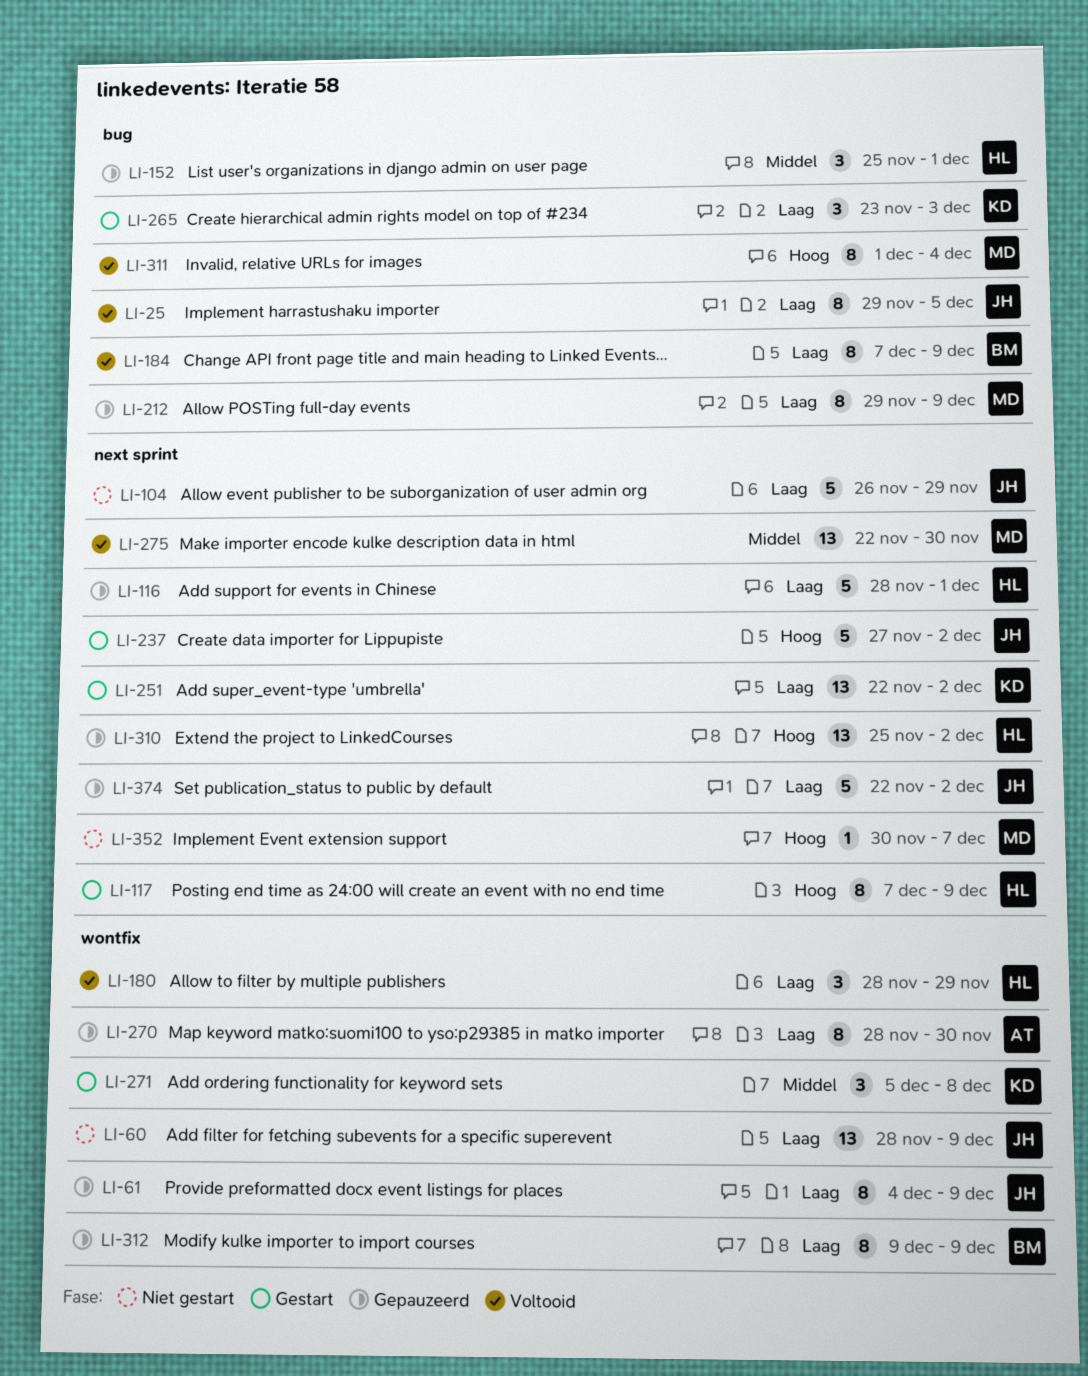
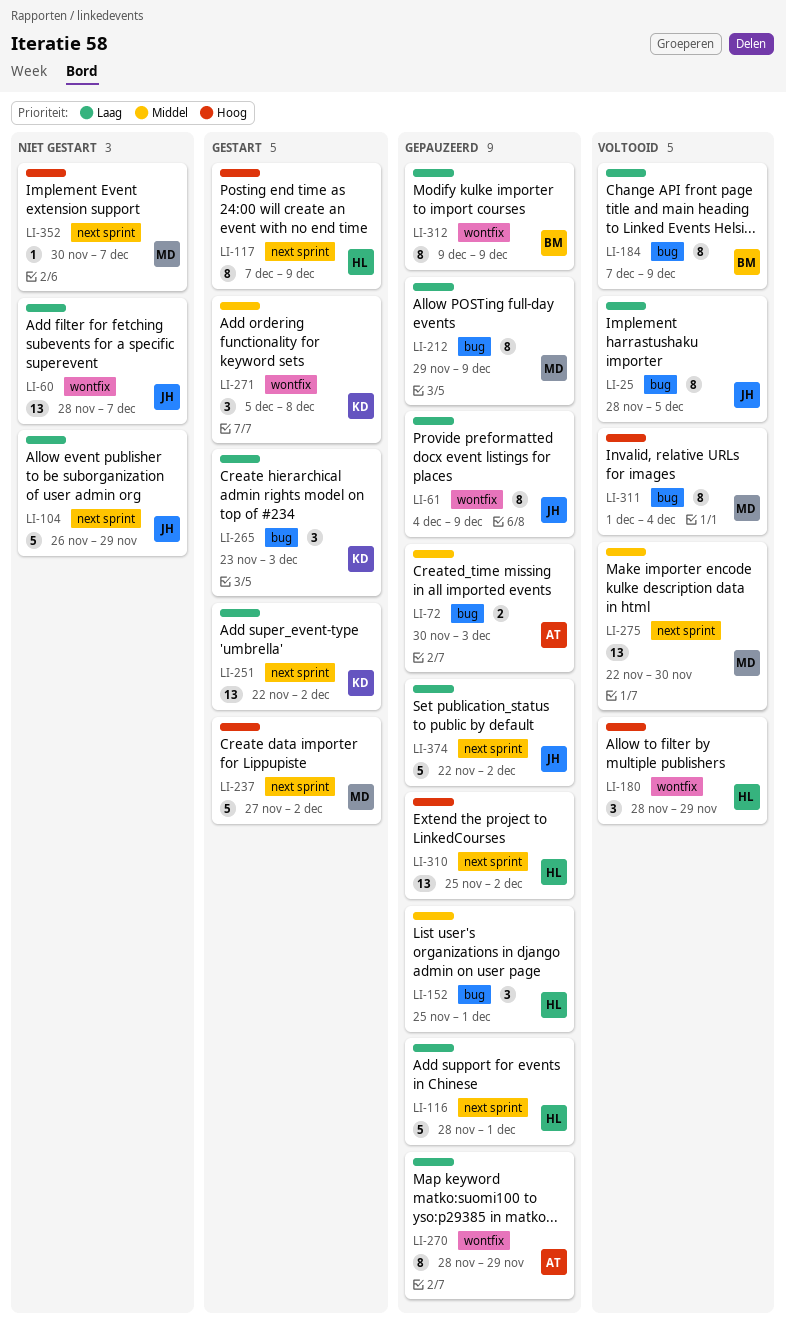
LI-25, start: Nov 29 -> Nov 28
LI-60, due: Dec 9 -> Dec 7
LI-72: none -> present
LI-180, priority: Laag -> Hoog
LI-237, owner: JH -> MD
LI-270, due: Nov 30 -> Nov 29

